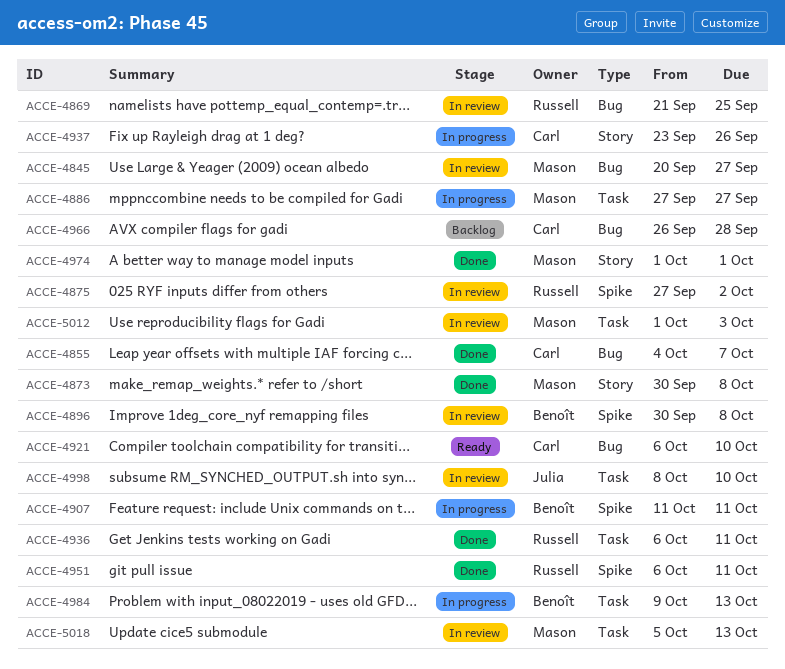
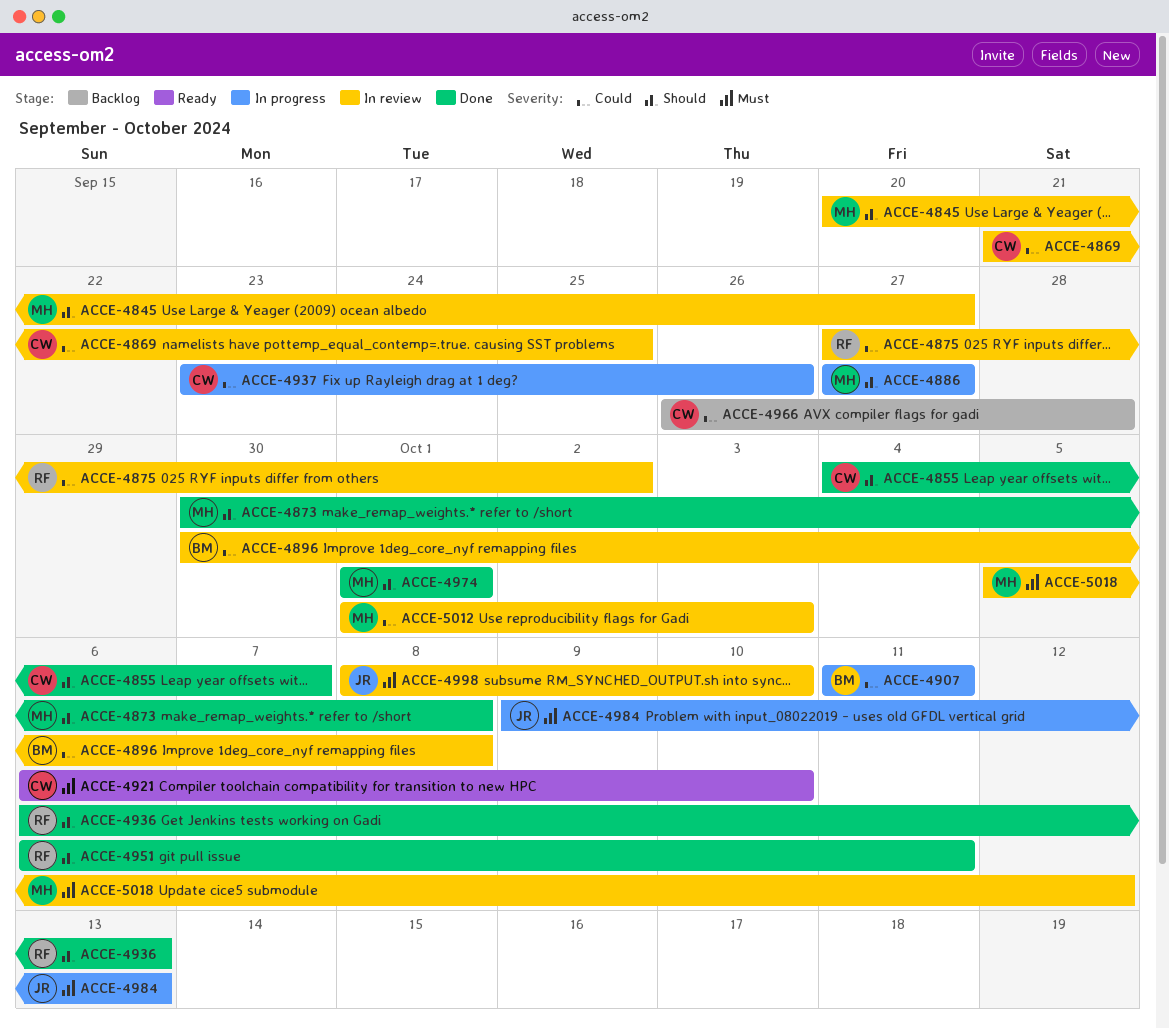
ACCE-4869, owner: Russell -> Carl
ACCE-4936, due: Oct 11 -> Oct 13
ACCE-4984, owner: Benoît -> Julia
ACCE-5018, due: Oct 13 -> Oct 12

